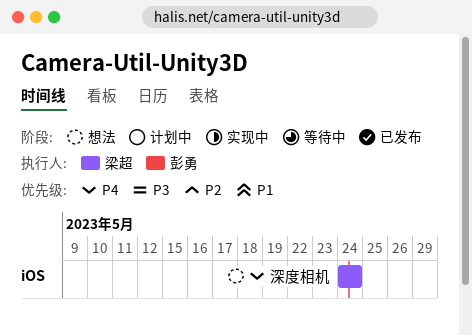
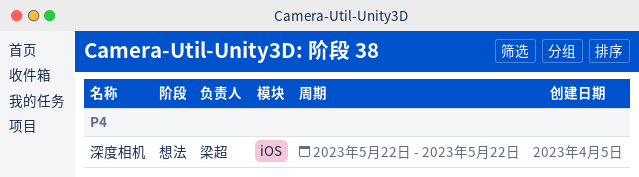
深度相机, start: May 24 -> May 22
深度相机, due: May 24 -> May 22

